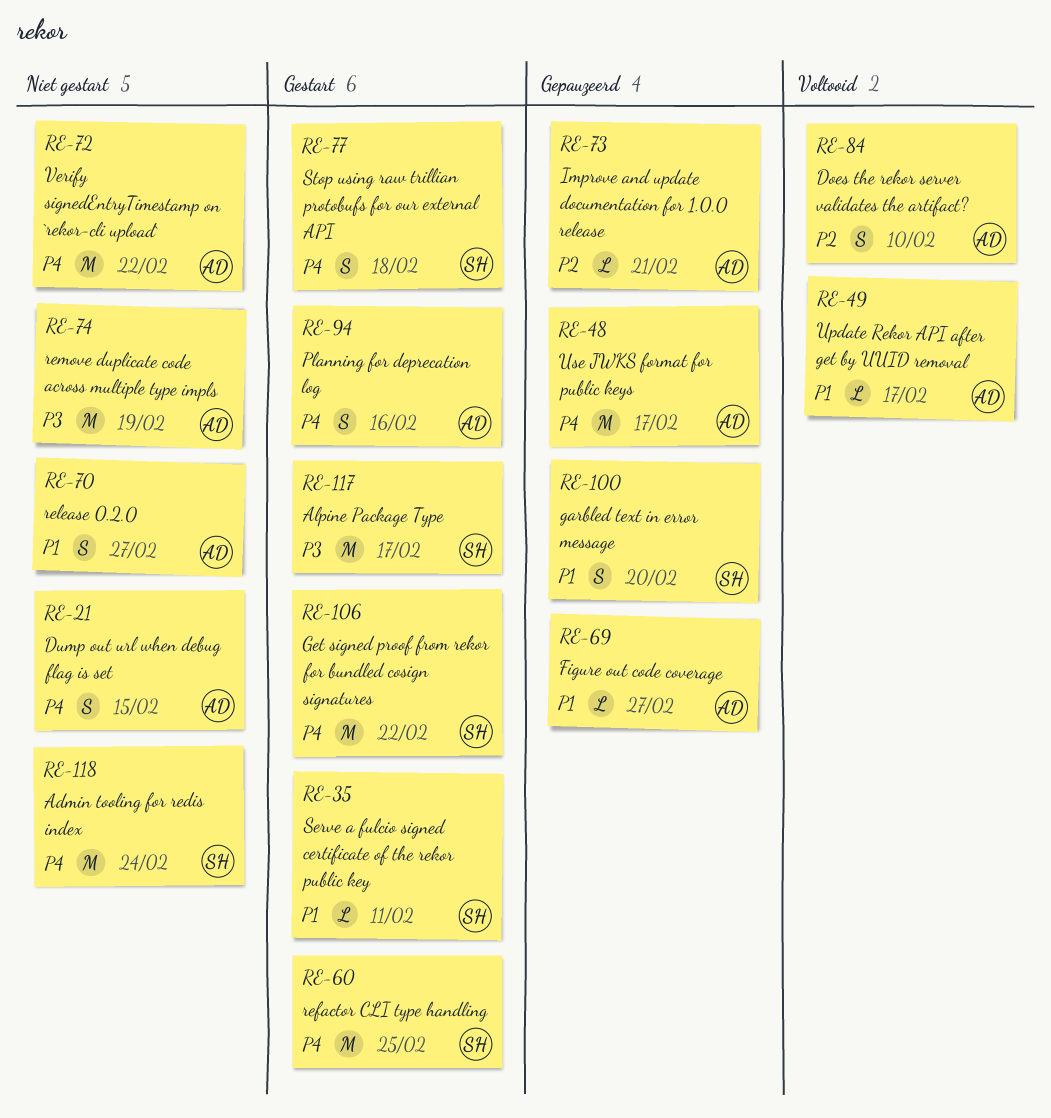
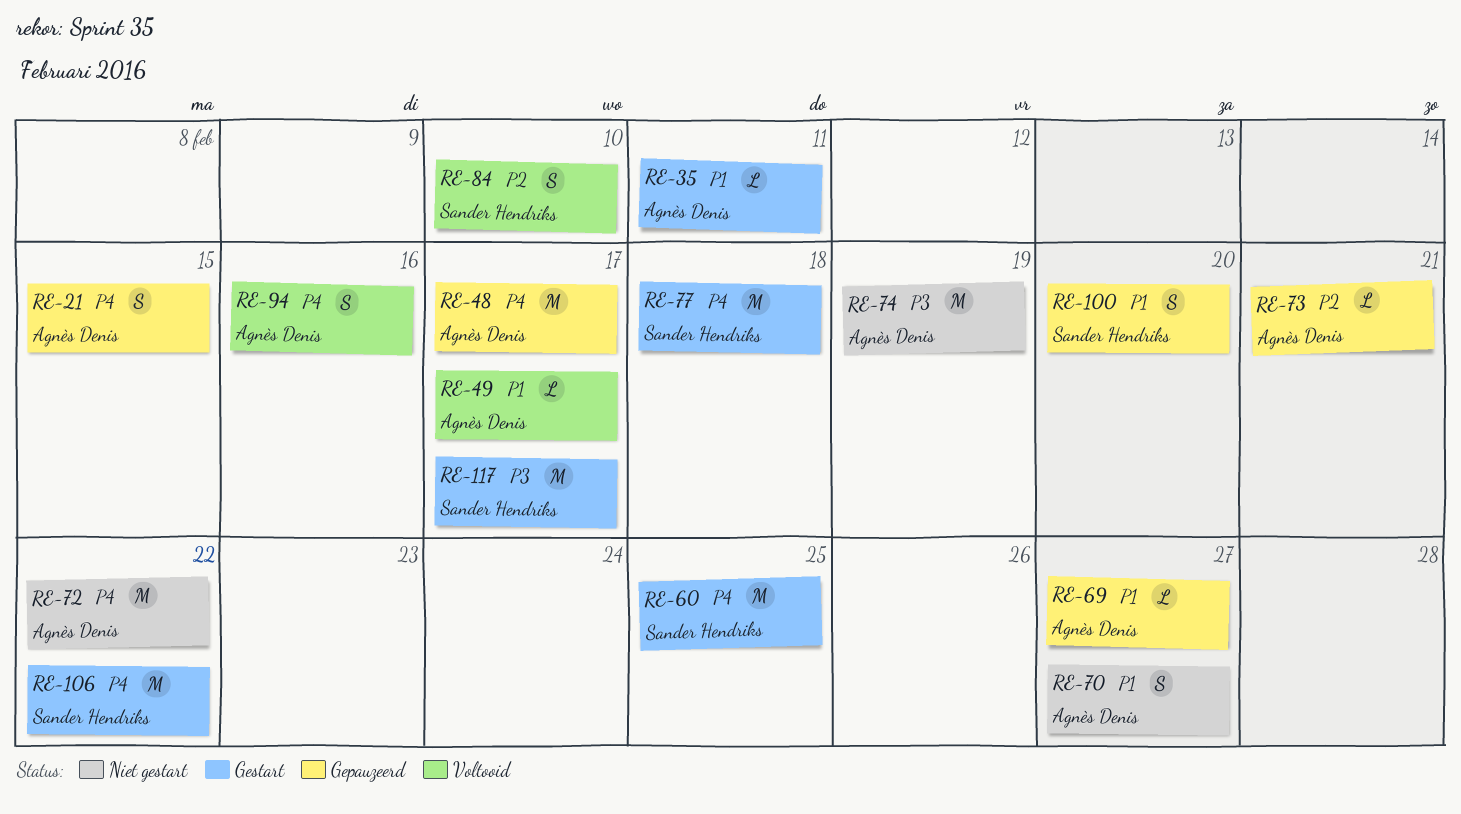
RE-21, status: Niet gestart -> Gepauzeerd
RE-35, owner: Sander Hendriks -> Agnès Denis
RE-77, estimate: S -> M
RE-84, owner: Agnès Denis -> Sander Hendriks
RE-94, status: Gestart -> Voltooid
RE-118: present -> none

